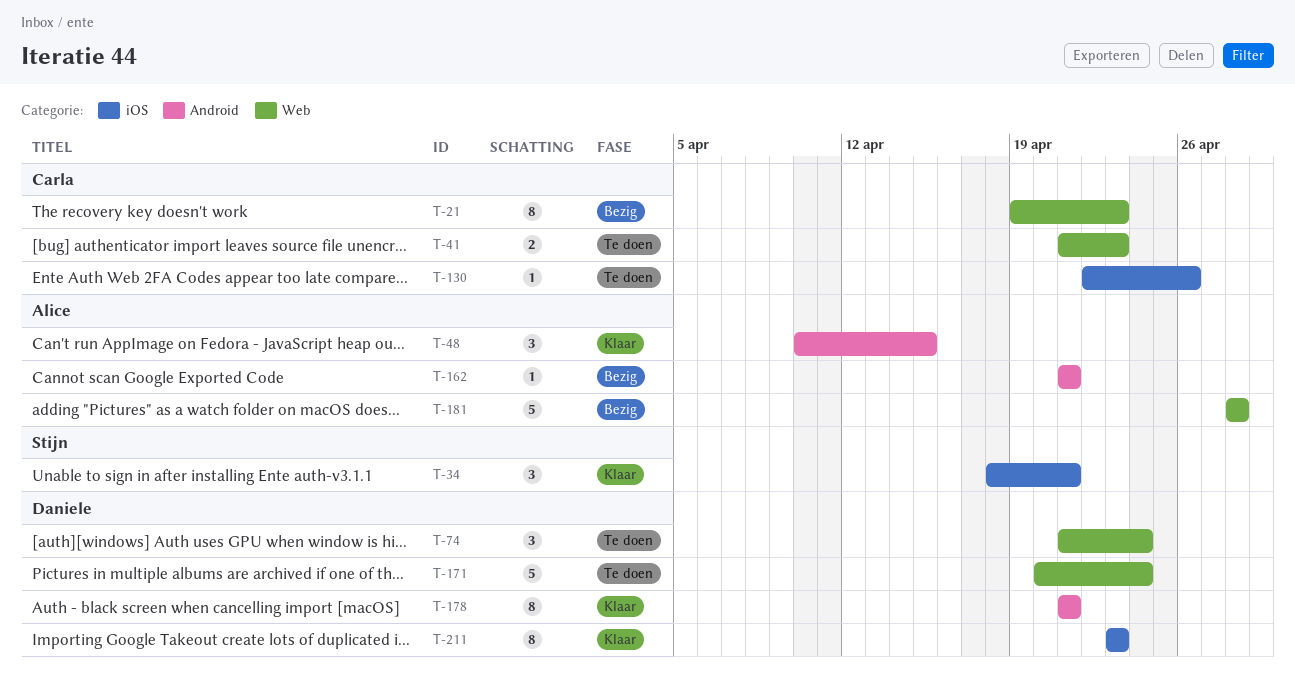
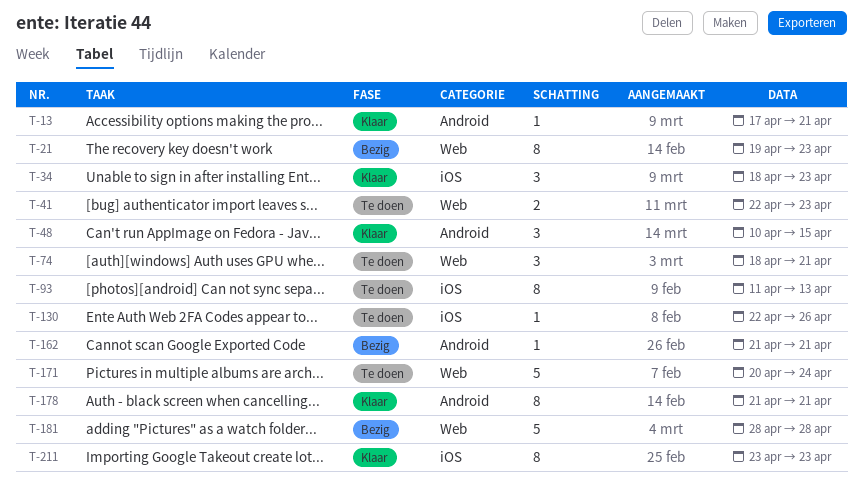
T-13: none -> present
T-34, due: Apr 21 -> Apr 23
T-41, start: Apr 21 -> Apr 22
T-74, start: Apr 21 -> Apr 18
T-74, due: Apr 24 -> Apr 21
T-93: none -> present

